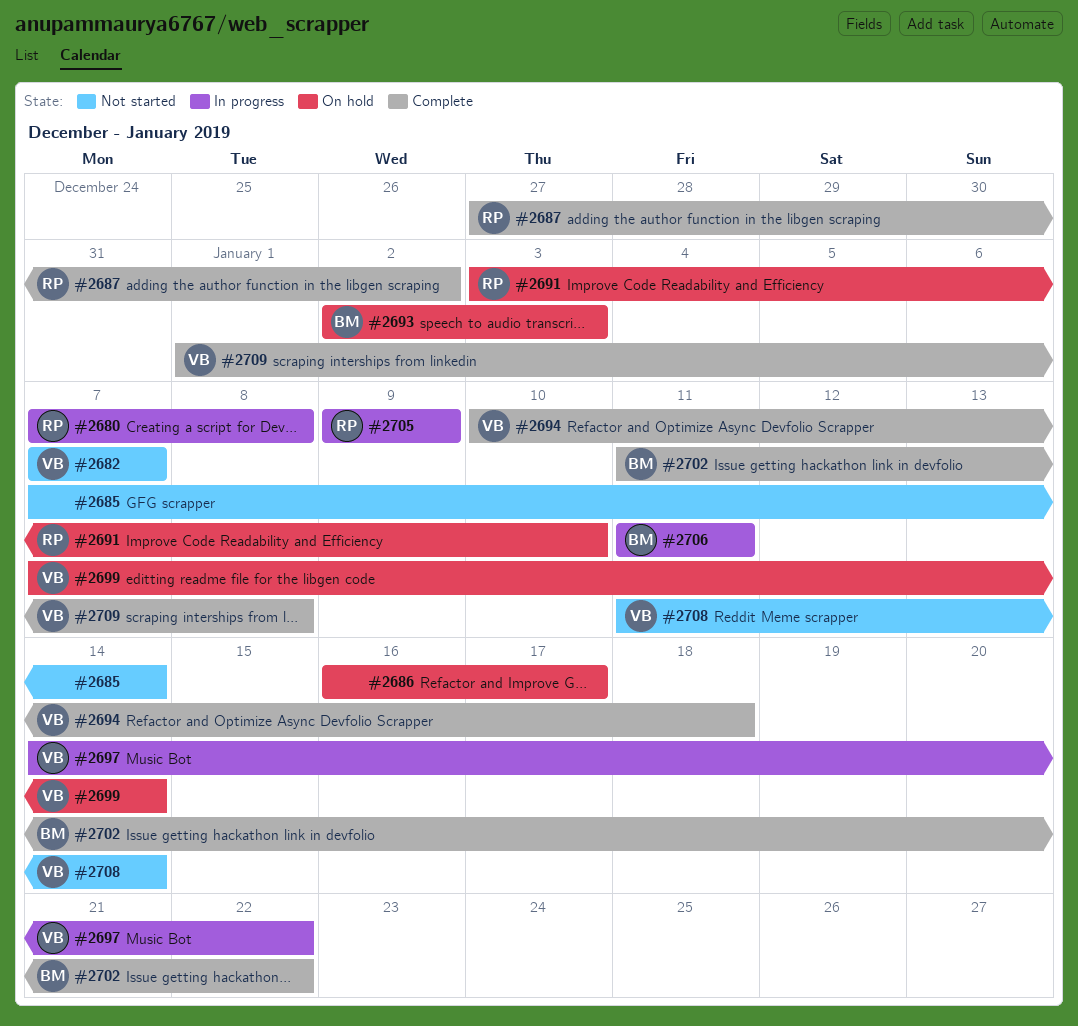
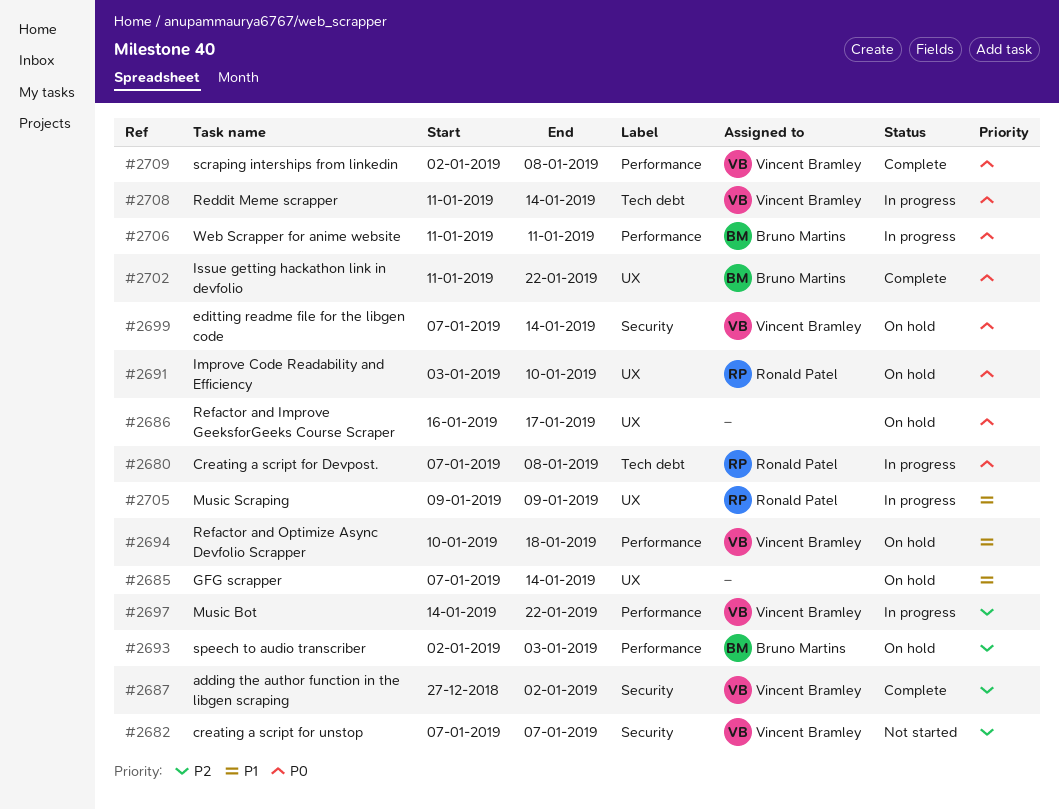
#2685, status: Not started -> On hold
#2687, owner: Ronald Patel -> Vincent Bramley
#2694, status: Complete -> On hold
#2708, status: Not started -> In progress
#2709, start: Jan 1 -> Jan 2

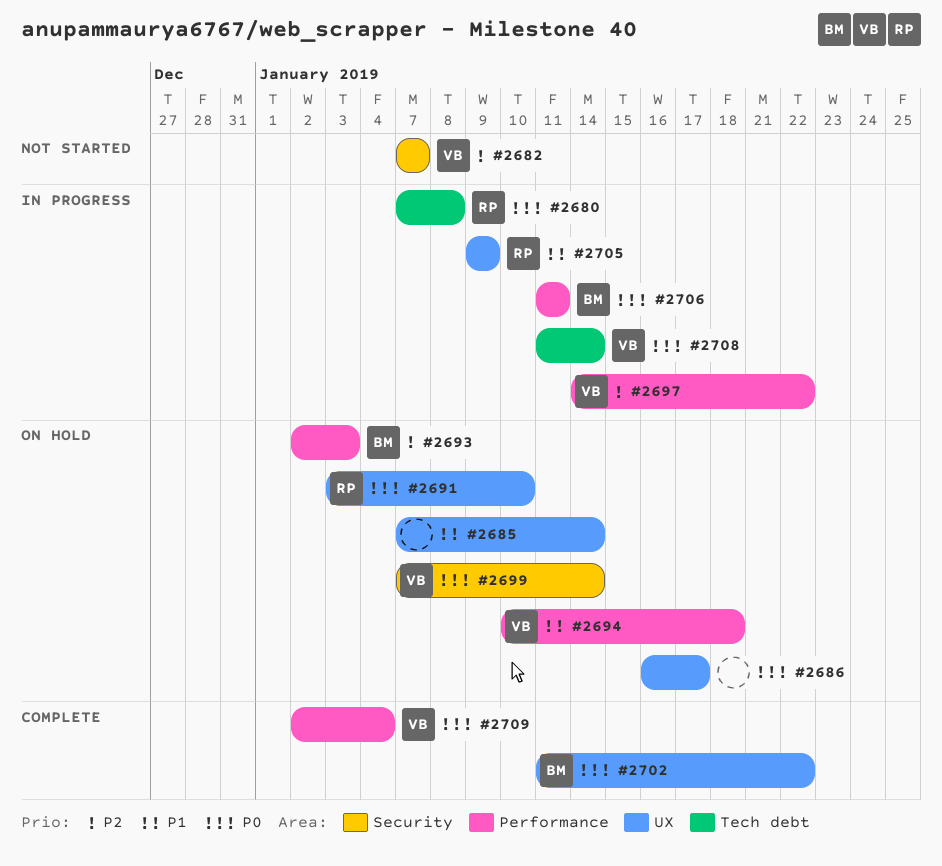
#2687: present -> none
#2709, due: Jan 8 -> Jan 4

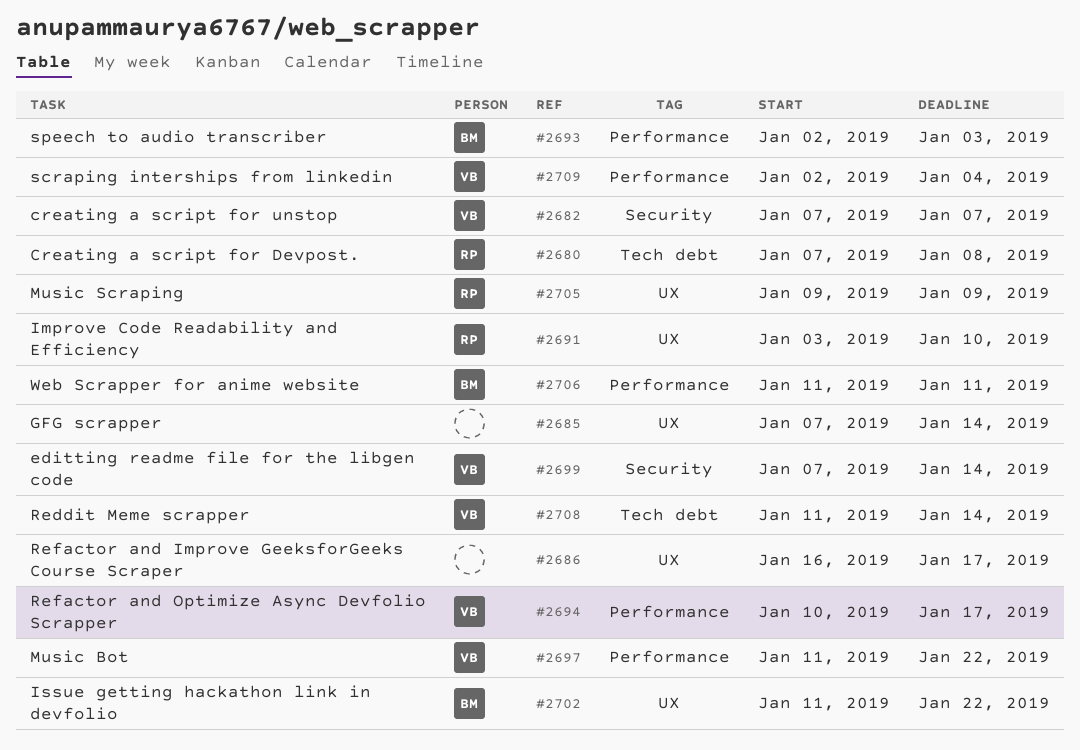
#2694, due: Jan 18 -> Jan 17
#2697, start: Jan 14 -> Jan 11

